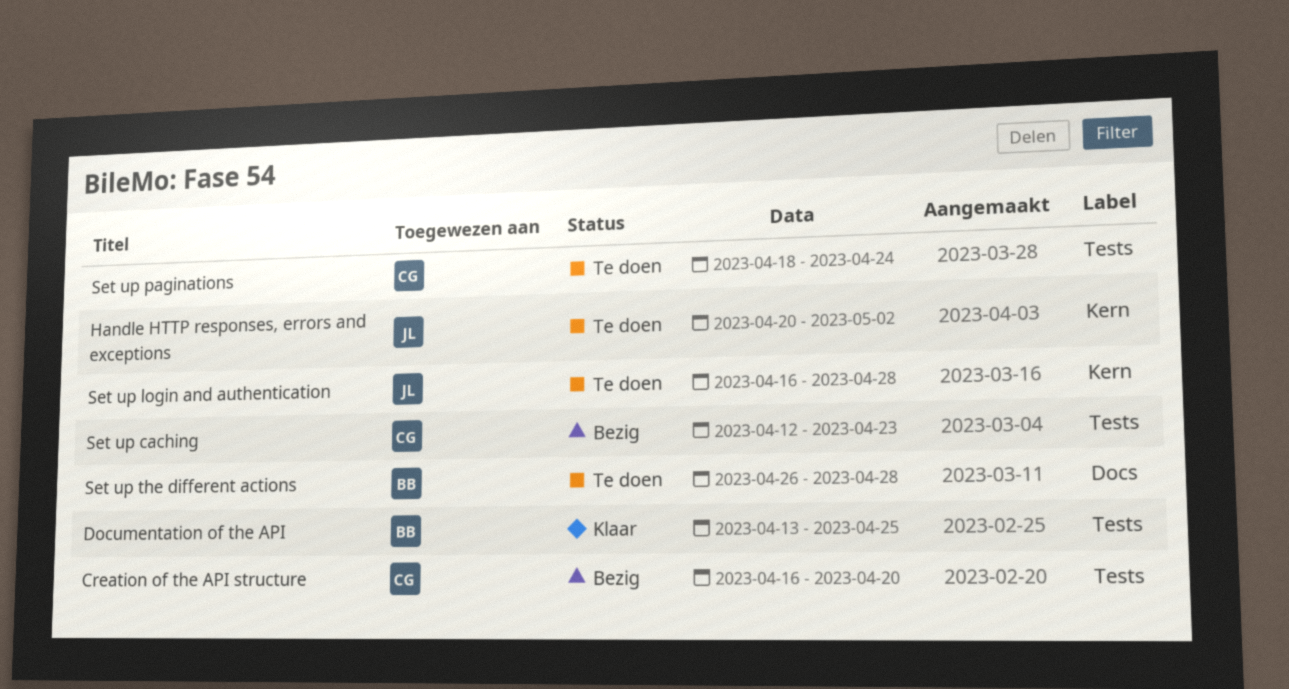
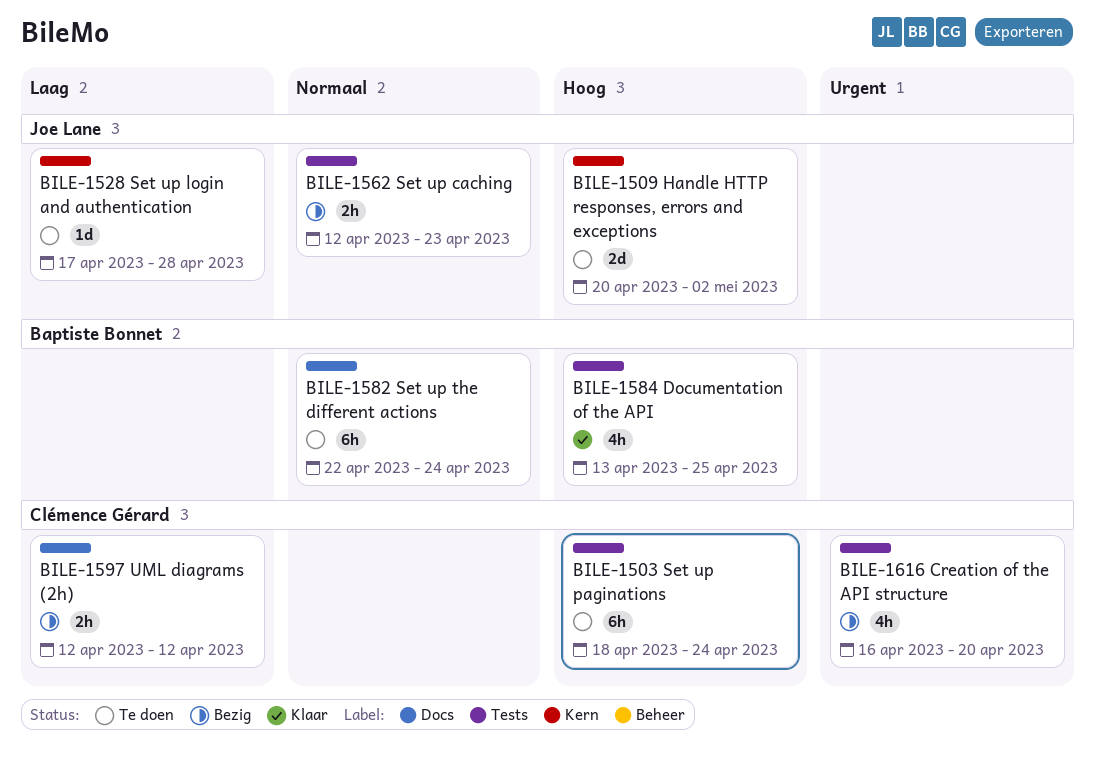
Set up caching, owner: Clémence Gérard -> Joe Lane
Set up login and authentication, start: Apr 16 -> Apr 17
Set up the different actions, start: Apr 26 -> Apr 22
Set up the different actions, due: Apr 28 -> Apr 24
UML diagrams (2h): none -> present

